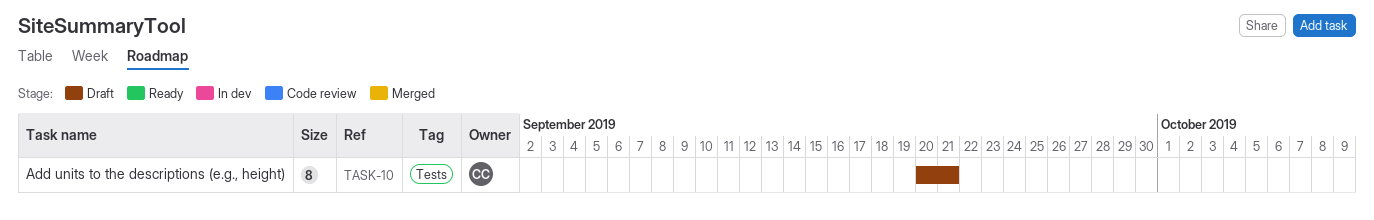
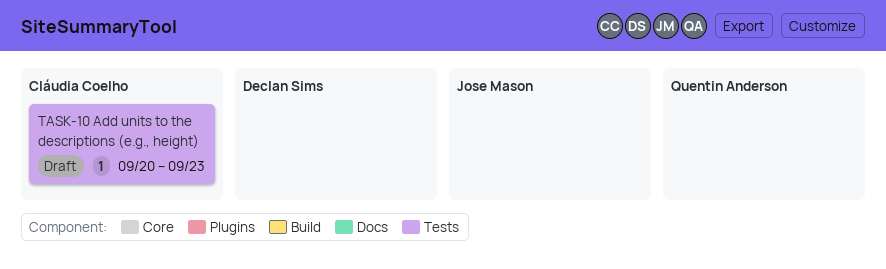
TASK-10, estimate: 8 -> 1
TASK-10, due: Sep 21 -> Sep 23

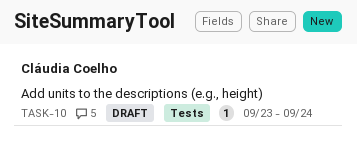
TASK-10, start: Sep 20 -> Sep 23
TASK-10, due: Sep 23 -> Sep 24

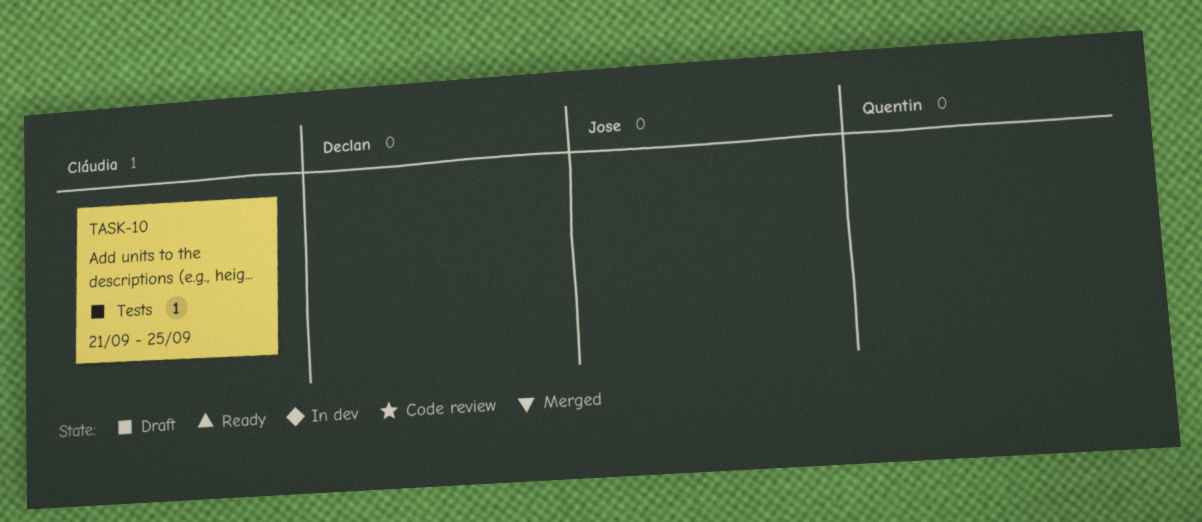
TASK-10, start: Sep 23 -> Sep 21
TASK-10, due: Sep 24 -> Sep 25

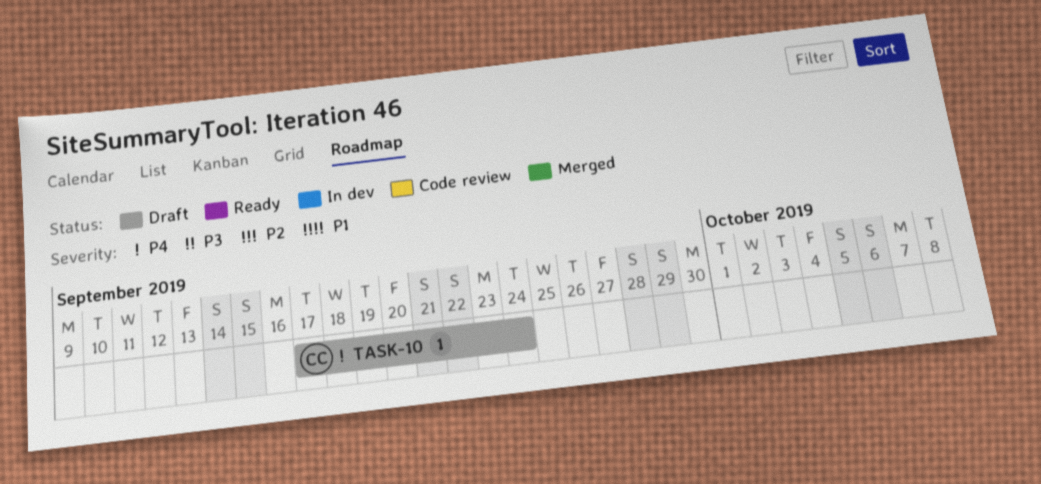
TASK-10, start: Sep 21 -> Sep 17
TASK-10, due: Sep 25 -> Sep 24

